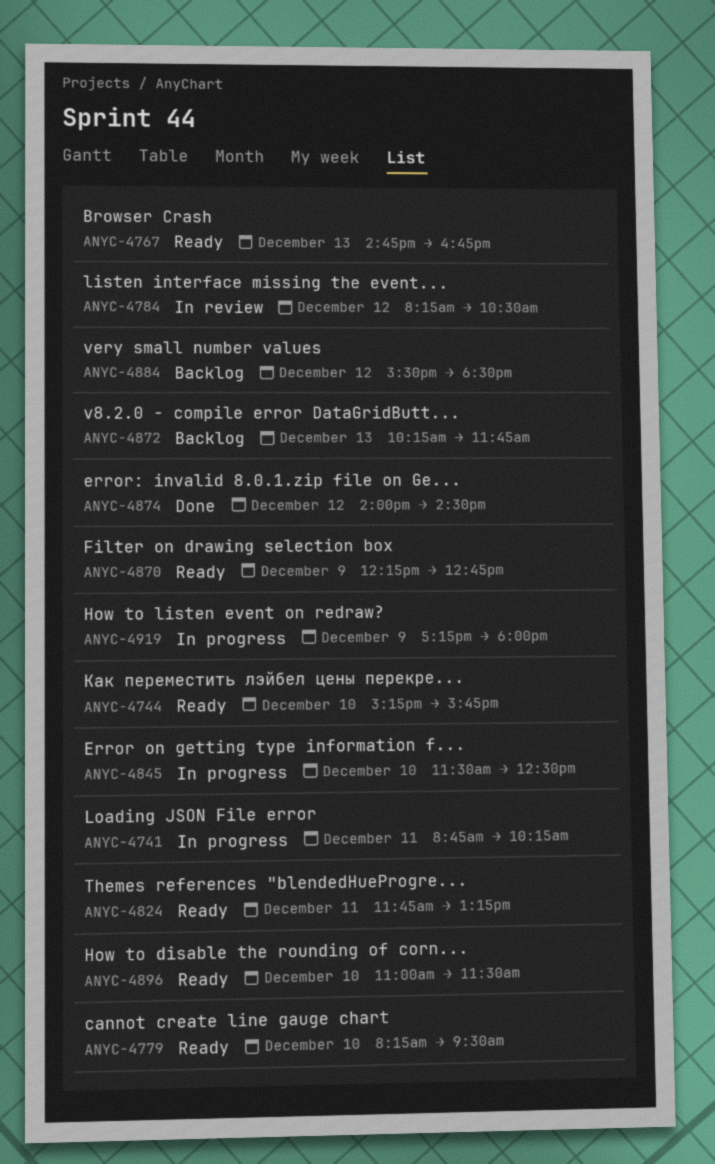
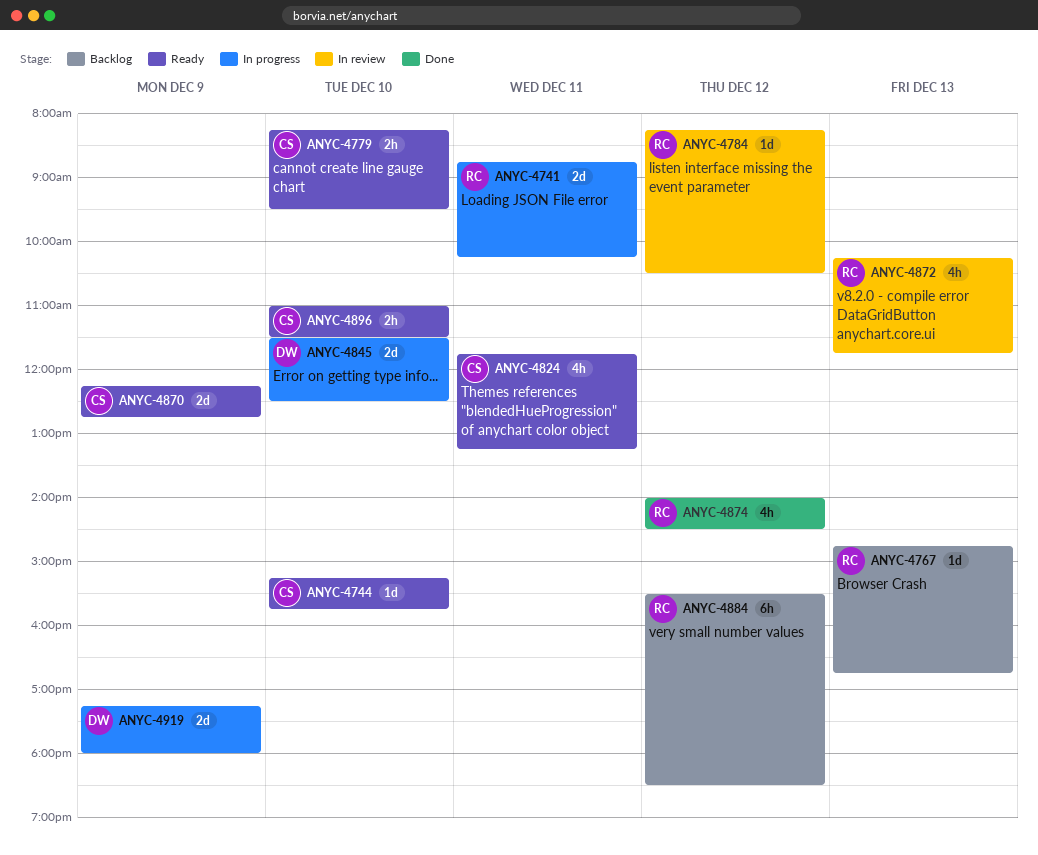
ANYC-4767, status: Ready -> Backlog
ANYC-4872, status: Backlog -> In review

